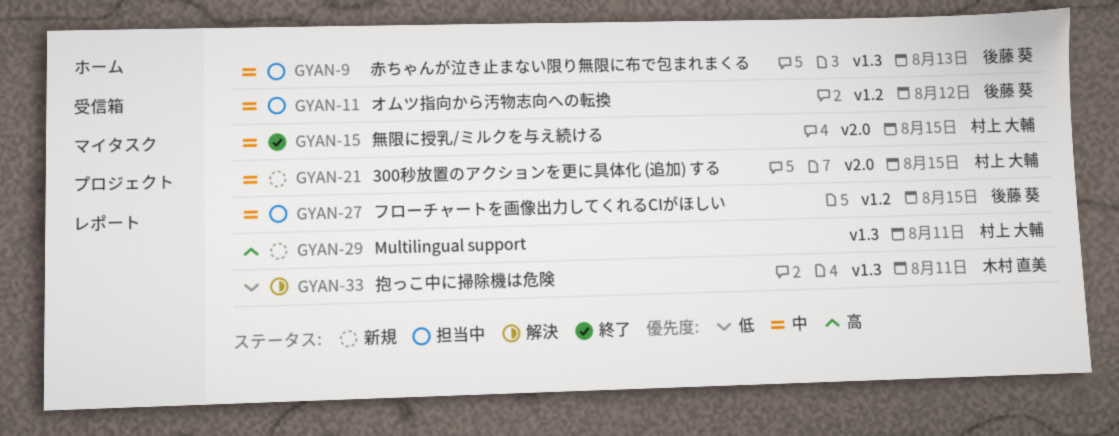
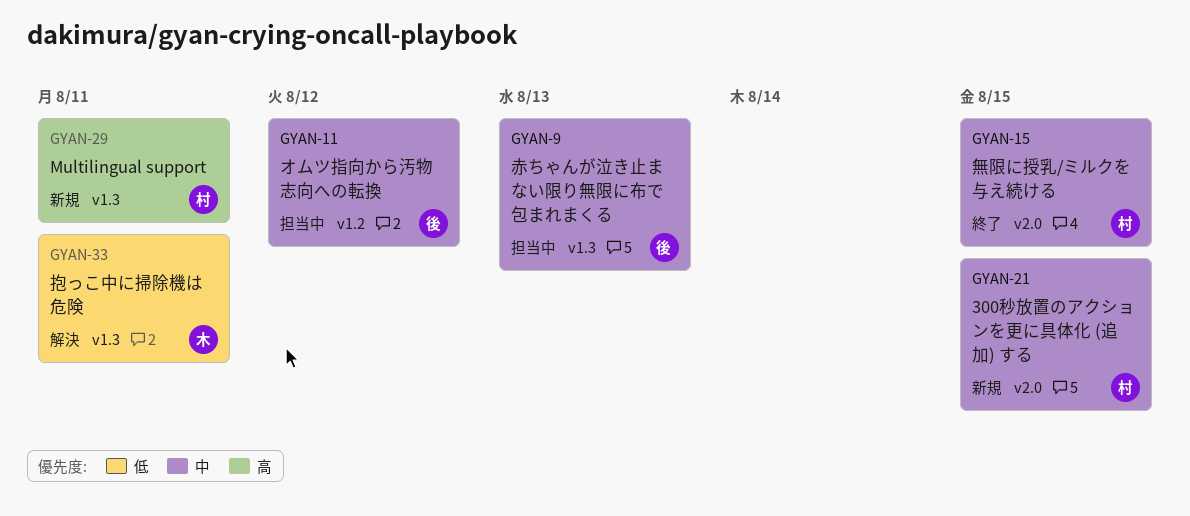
GYAN-27: present -> none

